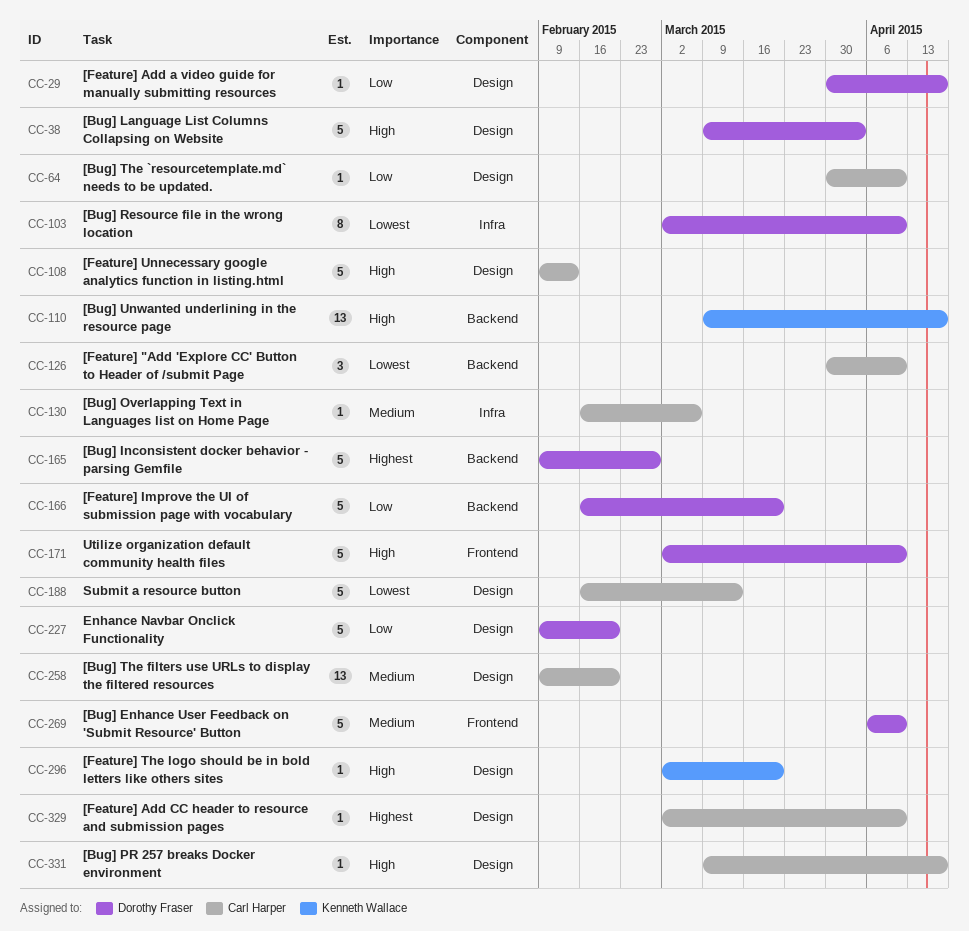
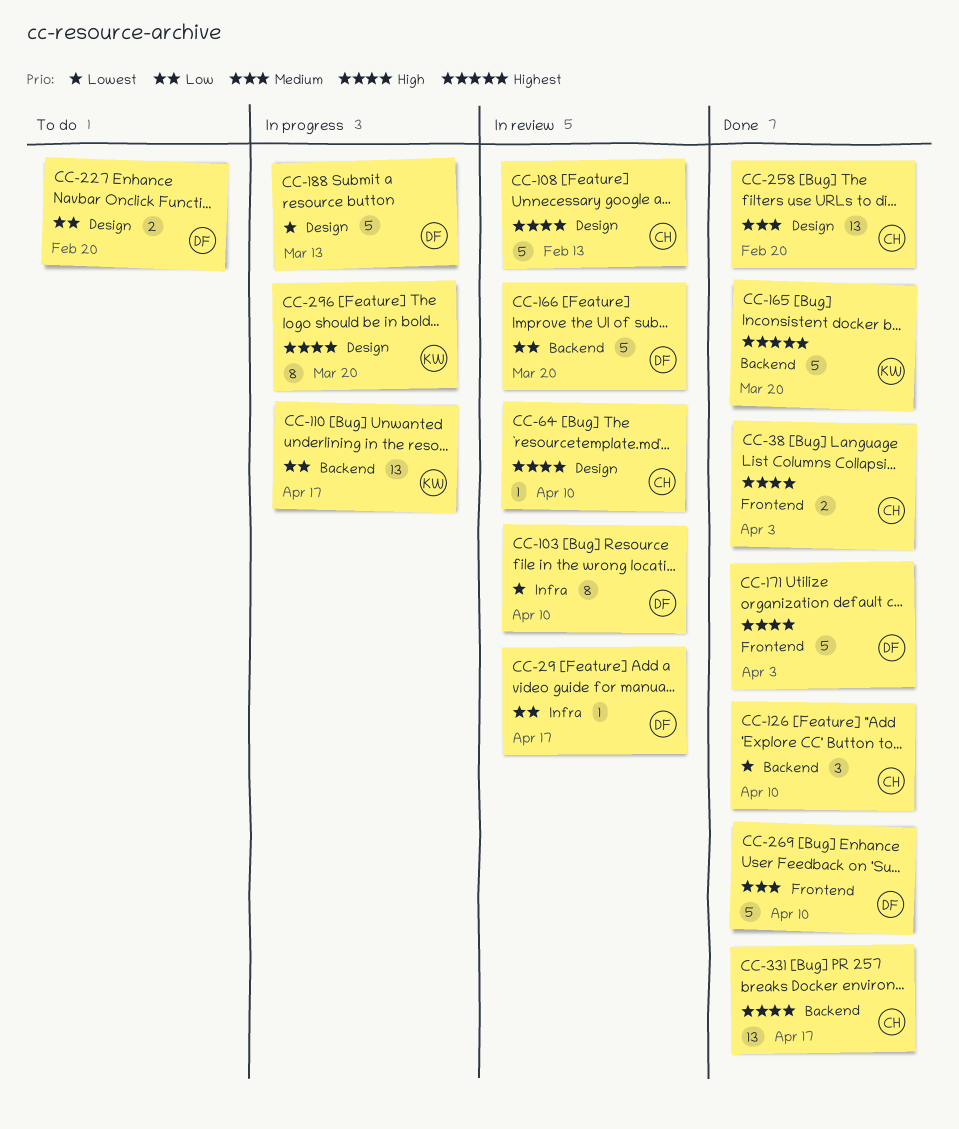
CC-29, label: Design -> Infra
CC-38, owner: Dorothy Fraser -> Carl Harper
CC-38, label: Design -> Frontend
CC-38, estimate: 5 -> 2
CC-64, priority: Low -> High
CC-110, priority: High -> Low
CC-130: present -> none
CC-165, owner: Dorothy Fraser -> Kenneth Wallace
CC-165, due: Feb 27 -> Mar 20
CC-171, due: Apr 10 -> Apr 3
CC-188, owner: Carl Harper -> Dorothy Fraser
CC-227, estimate: 5 -> 2
CC-296, estimate: 1 -> 8
CC-329: present -> none
CC-331, label: Design -> Backend
CC-331, estimate: 1 -> 13

